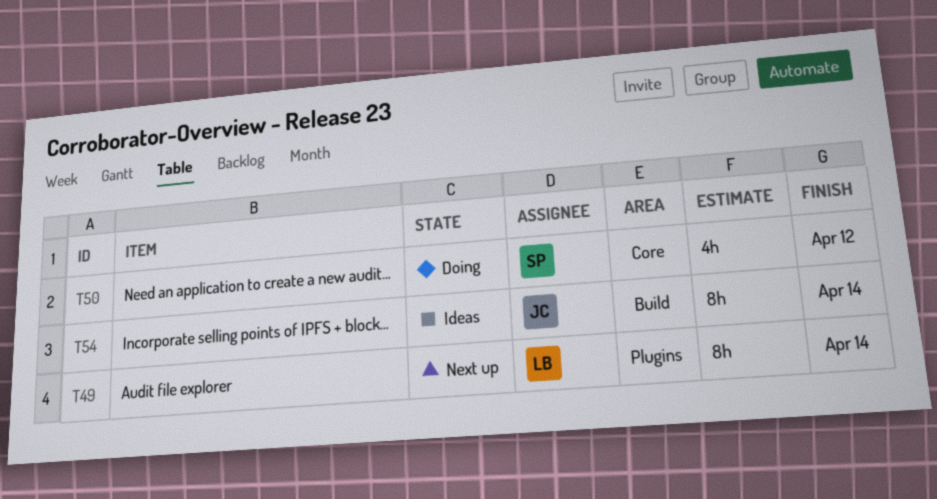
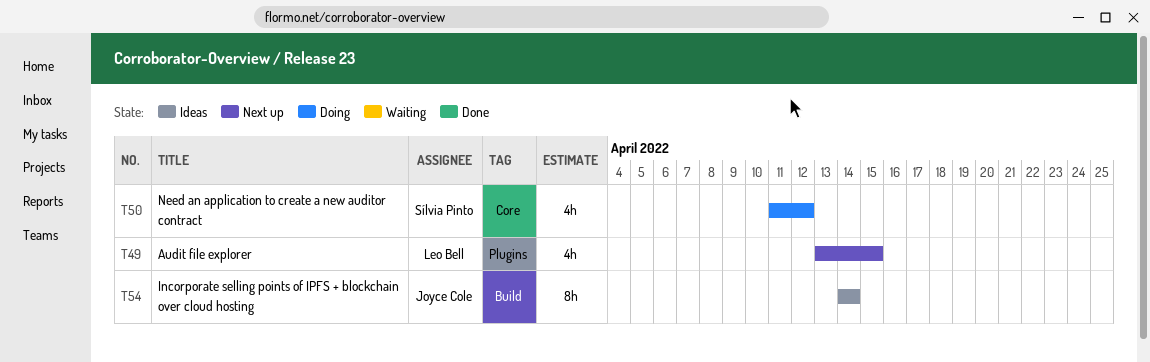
T49, estimate: 8h -> 4h
T49, due: Apr 14 -> Apr 15

